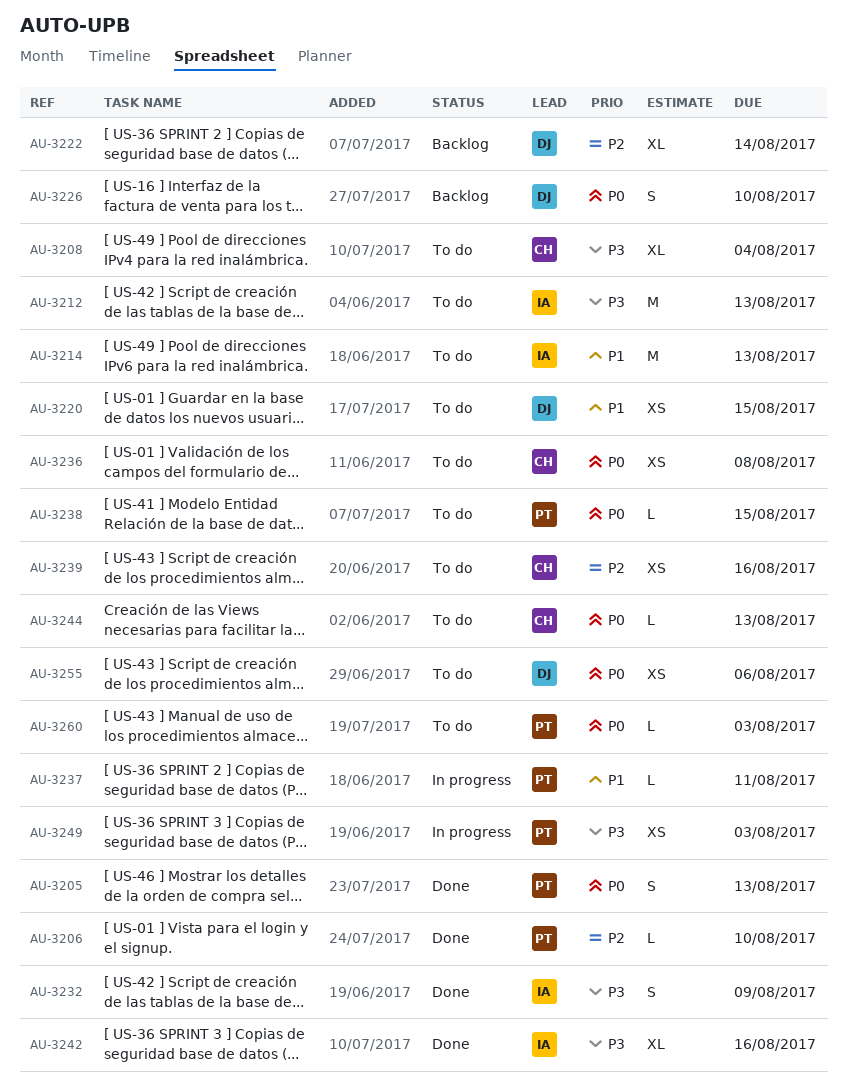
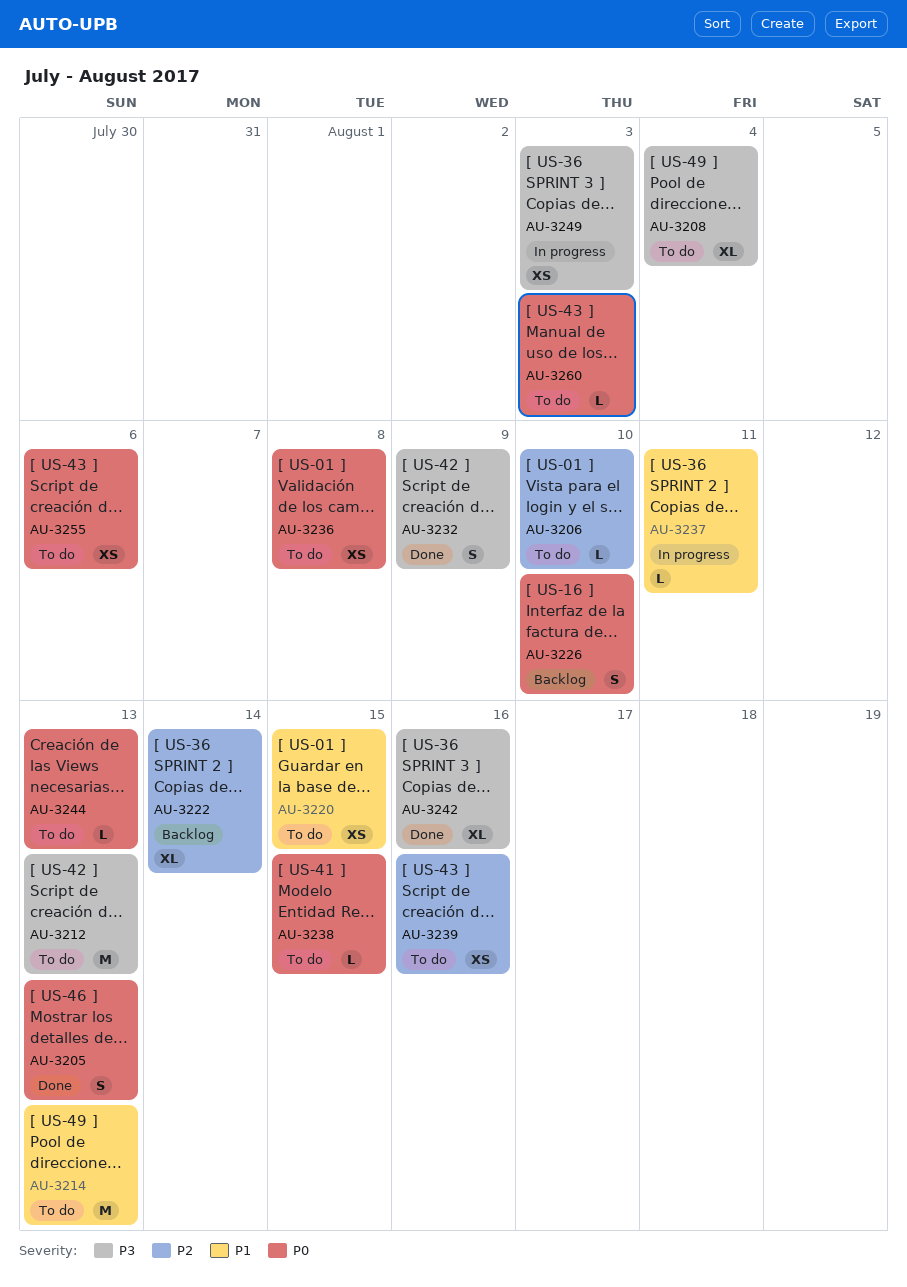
AU-3206, status: Done -> To do

